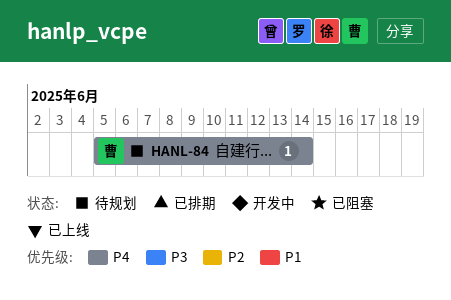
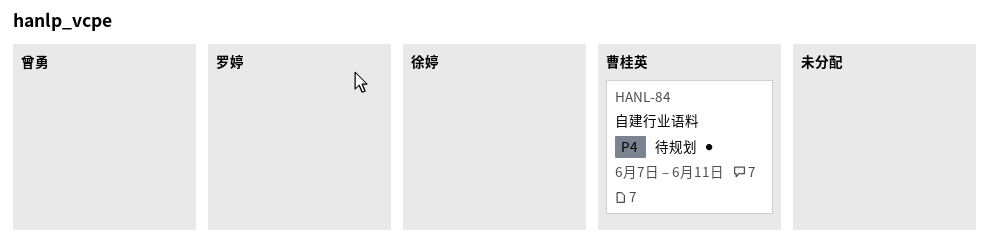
HANL-84, start: Jun 5 -> Jun 7
HANL-84, due: Jun 14 -> Jun 11

